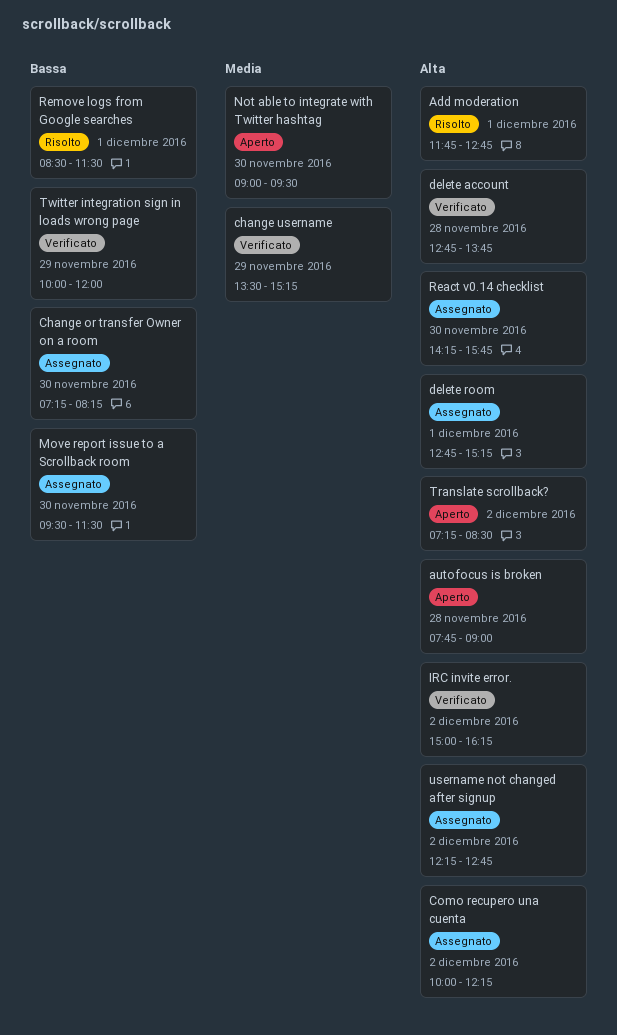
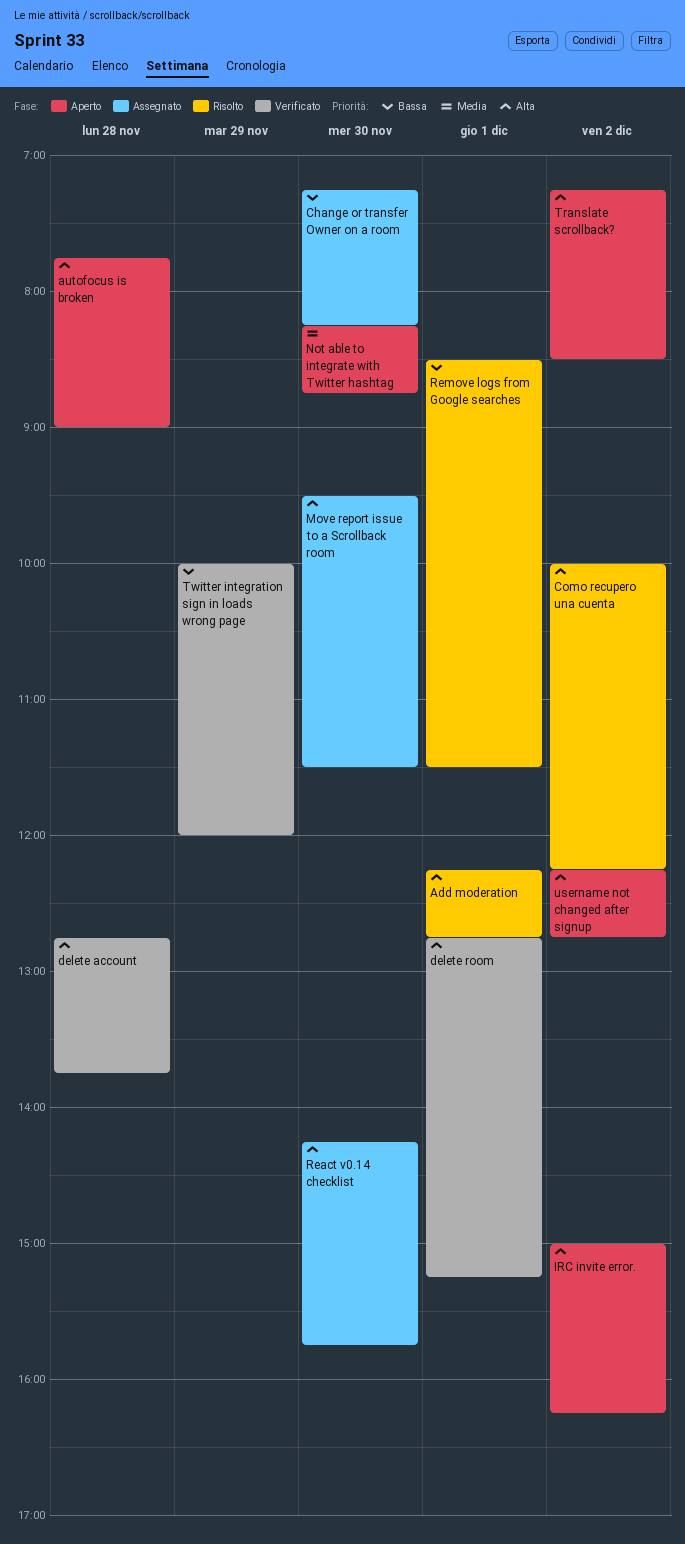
Add moderation, begins: 11:45 -> 12:15
change username: present -> none
Como recupero una cuenta, status: Assegnato -> Risolto
delete room, status: Assegnato -> Verificato
IRC invite error., status: Verificato -> Aperto
Move report issue to a Scrollback room, priority: Bassa -> Alta
Not able to integrate with Twitter hashtag, begins: 09:00 -> 08:15
Not able to integrate with Twitter hashtag, ends: 09:30 -> 08:45
username not changed after signup, status: Assegnato -> Aperto

